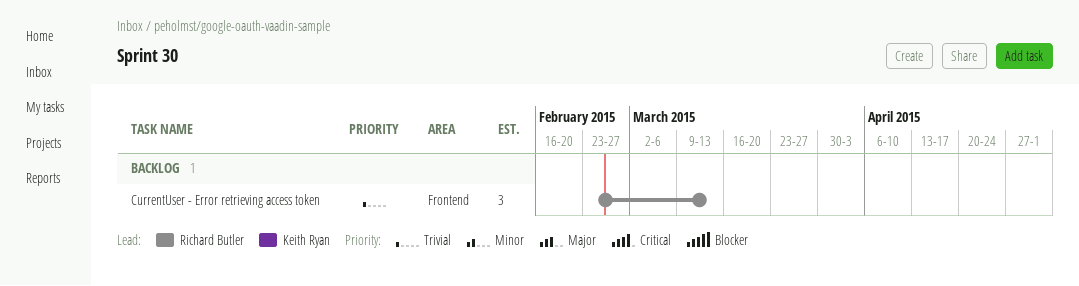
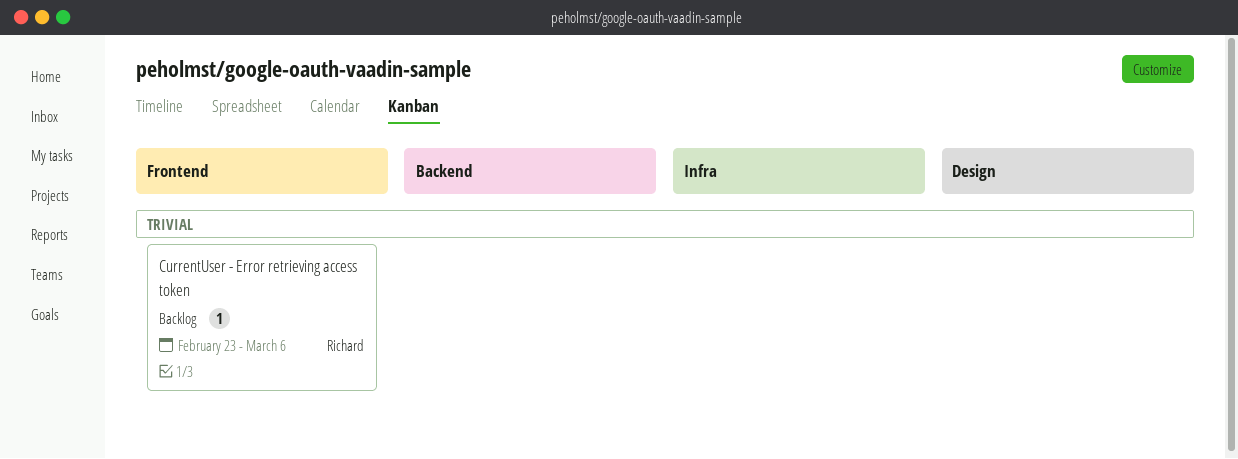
CurrentUser - Error retrieving access token, estimate: 3 -> 1
CurrentUser - Error retrieving access token, due: Mar 13 -> Mar 6

